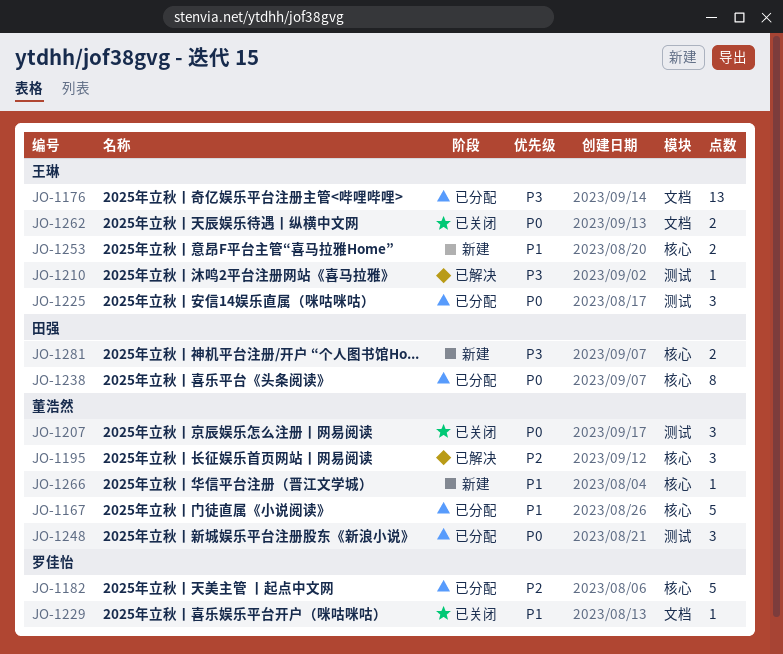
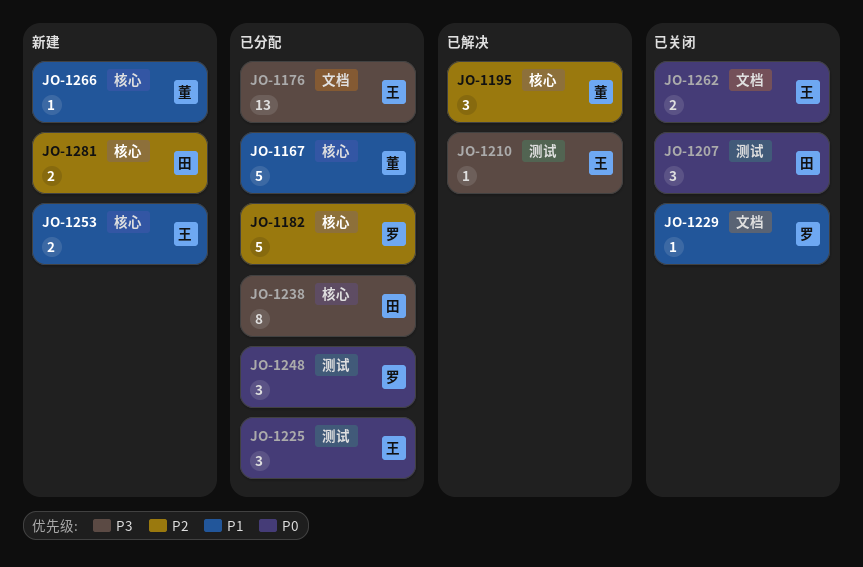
JO-1207, owner: 董浩然 -> 田强
JO-1238, priority: P0 -> P3
JO-1248, owner: 董浩然 -> 罗佳怡
JO-1281, priority: P3 -> P2

